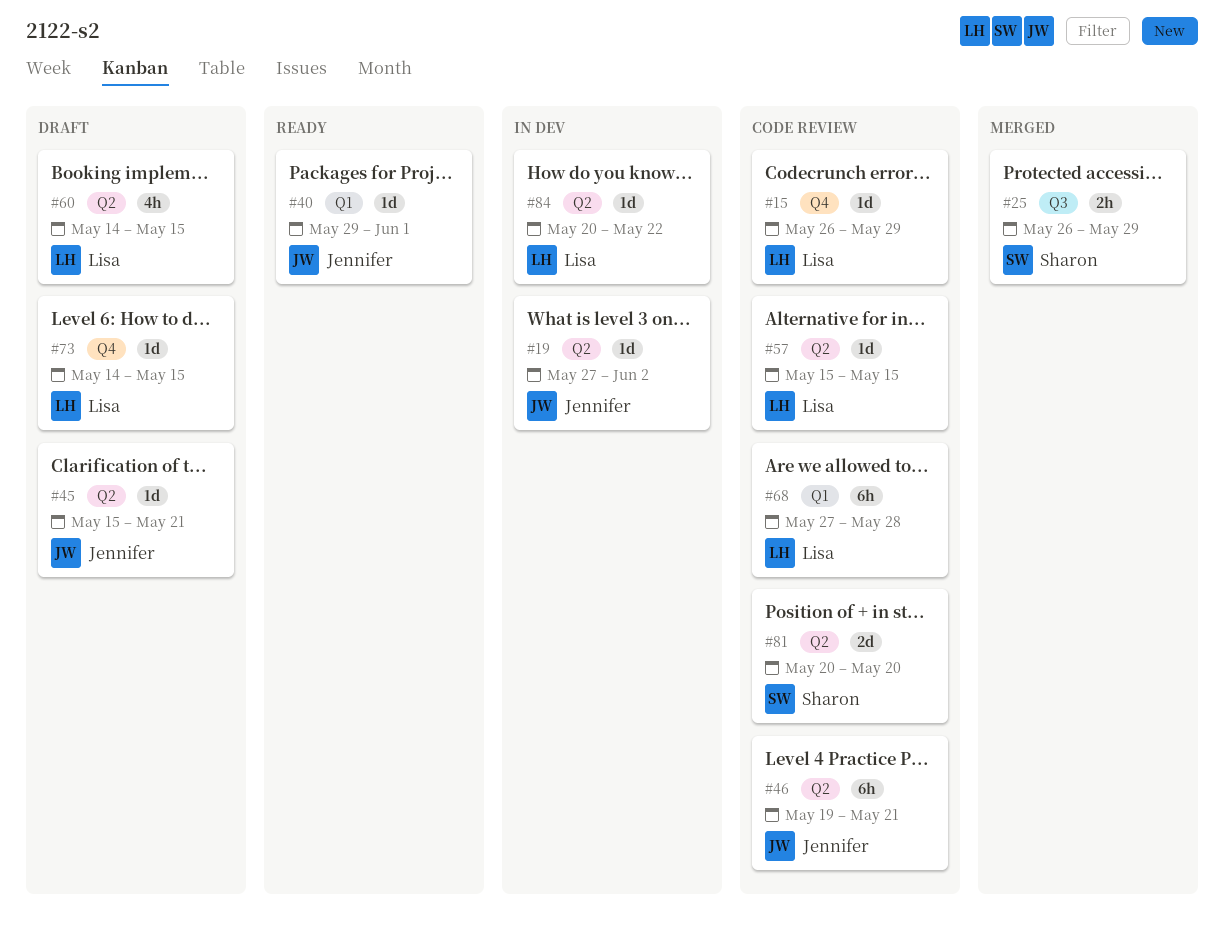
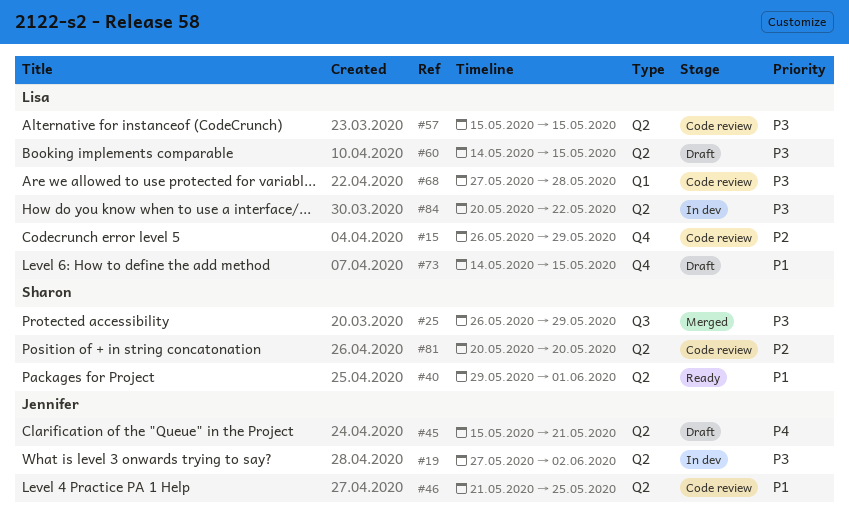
#40, owner: Jennifer -> Sharon
#40, label: Q1 -> Q2
#46, start: May 19 -> May 21
#46, due: May 21 -> May 25

